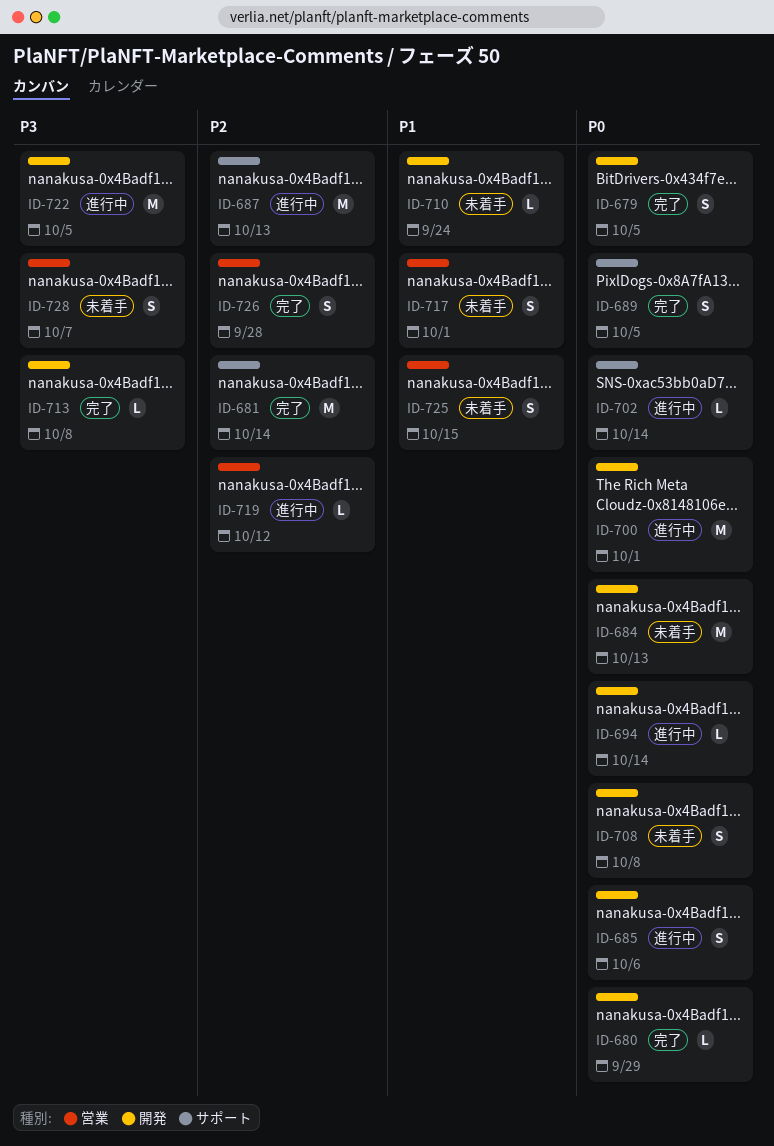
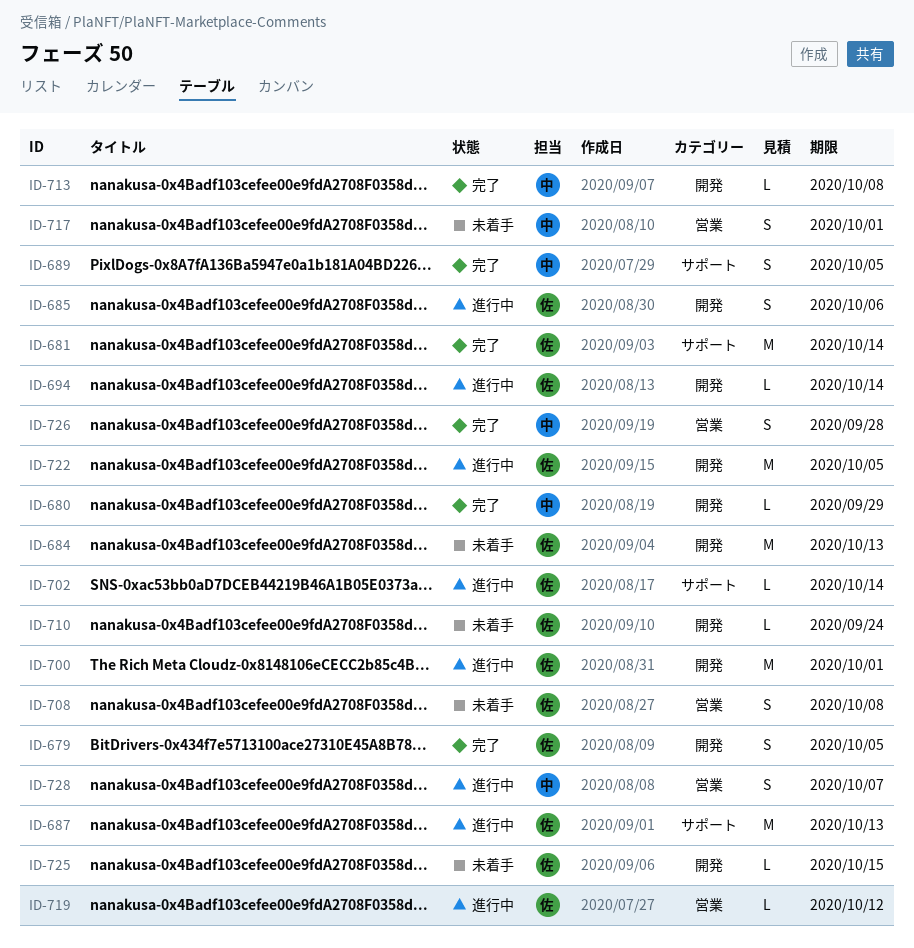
ID-708, label: 開発 -> 営業
ID-725, label: 営業 -> 開発
ID-725, estimate: S -> L
ID-728, status: 未着手 -> 進行中

